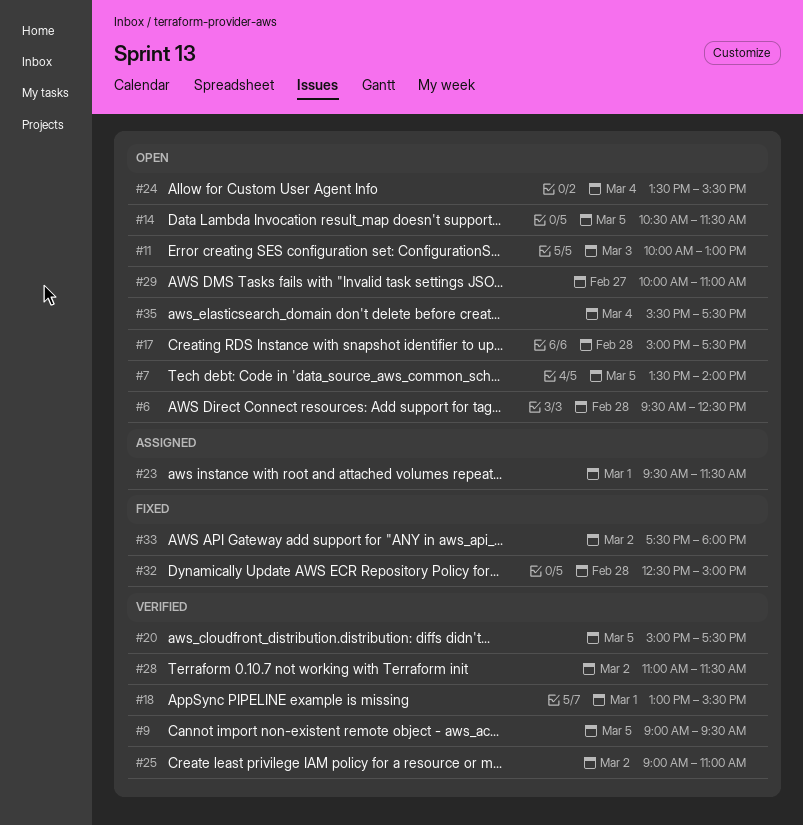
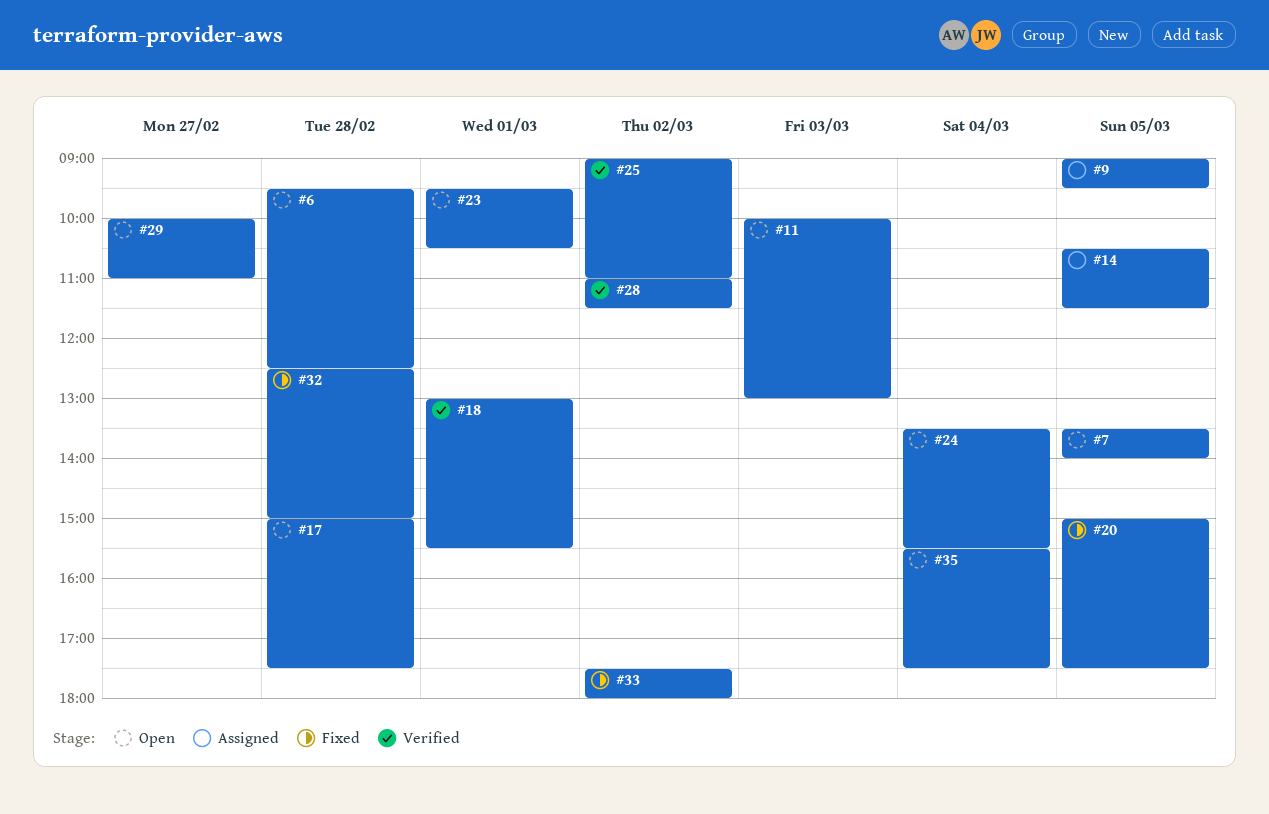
#9, status: Verified -> Assigned
#14, status: Open -> Assigned
#20, status: Verified -> Fixed
#23, status: Assigned -> Open
#23, ends: 11:30 -> 10:30

